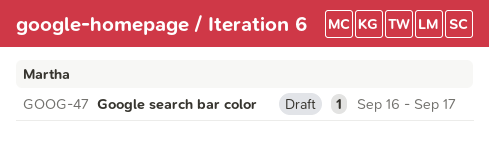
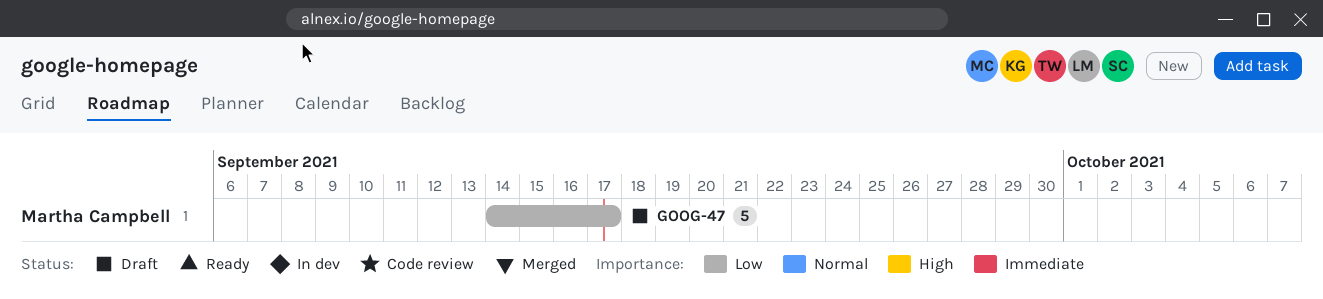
GOOG-47, estimate: 1 -> 5
GOOG-47, start: Sep 16 -> Sep 14

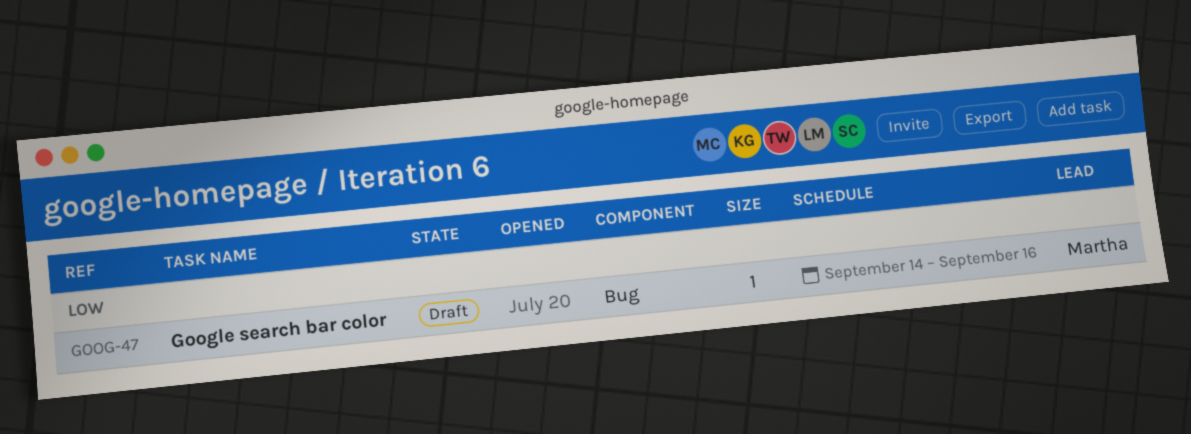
GOOG-47, estimate: 5 -> 1
GOOG-47, due: Sep 17 -> Sep 16

